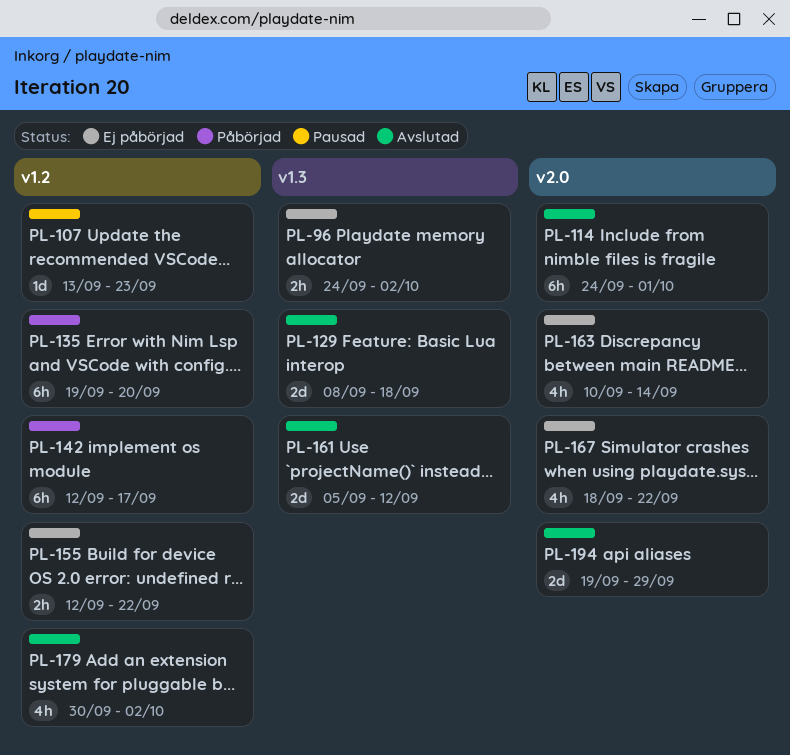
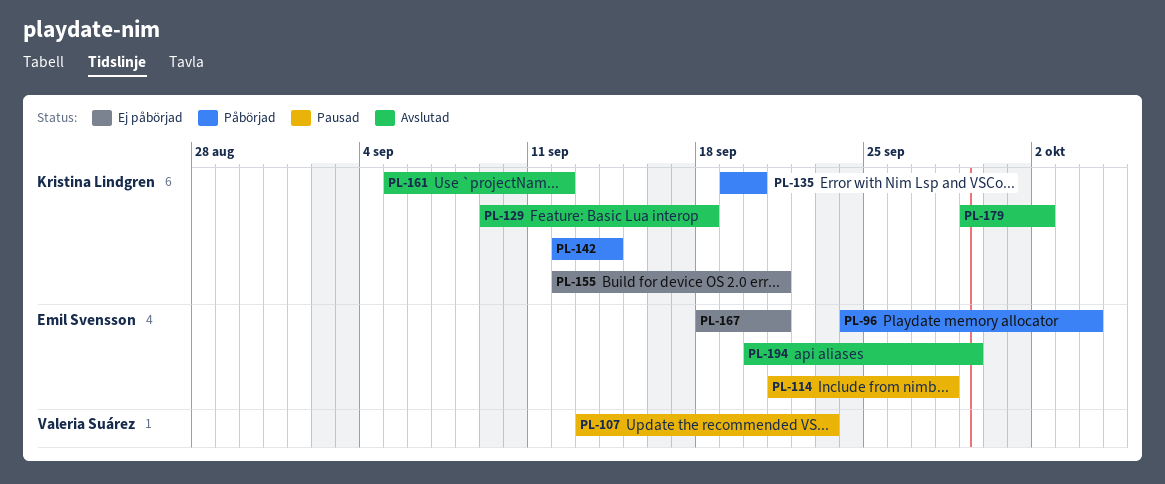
PL-96, status: Ej påbörjad -> Påbörjad
PL-96, due: Oct 2 -> Oct 4
PL-114, status: Avslutad -> Pausad
PL-114, start: Sep 24 -> Sep 21
PL-114, due: Oct 1 -> Sep 28
PL-129, start: Sep 8 -> Sep 9
PL-142, due: Sep 17 -> Sep 14
PL-155, due: Sep 22 -> Sep 21
PL-163: present -> none
PL-167, due: Sep 22 -> Sep 21
PL-179, start: Sep 30 -> Sep 29
PL-194, start: Sep 19 -> Sep 20

